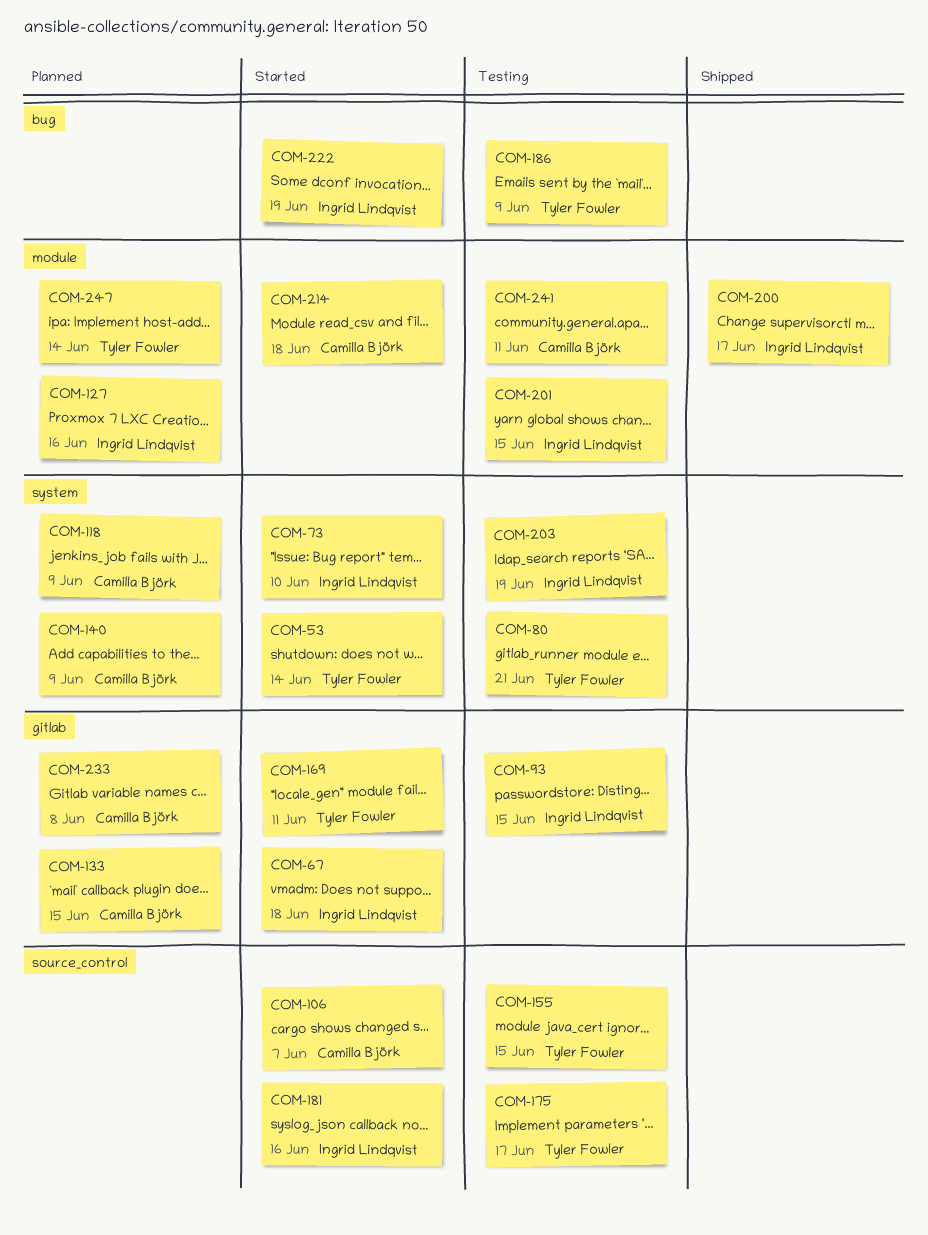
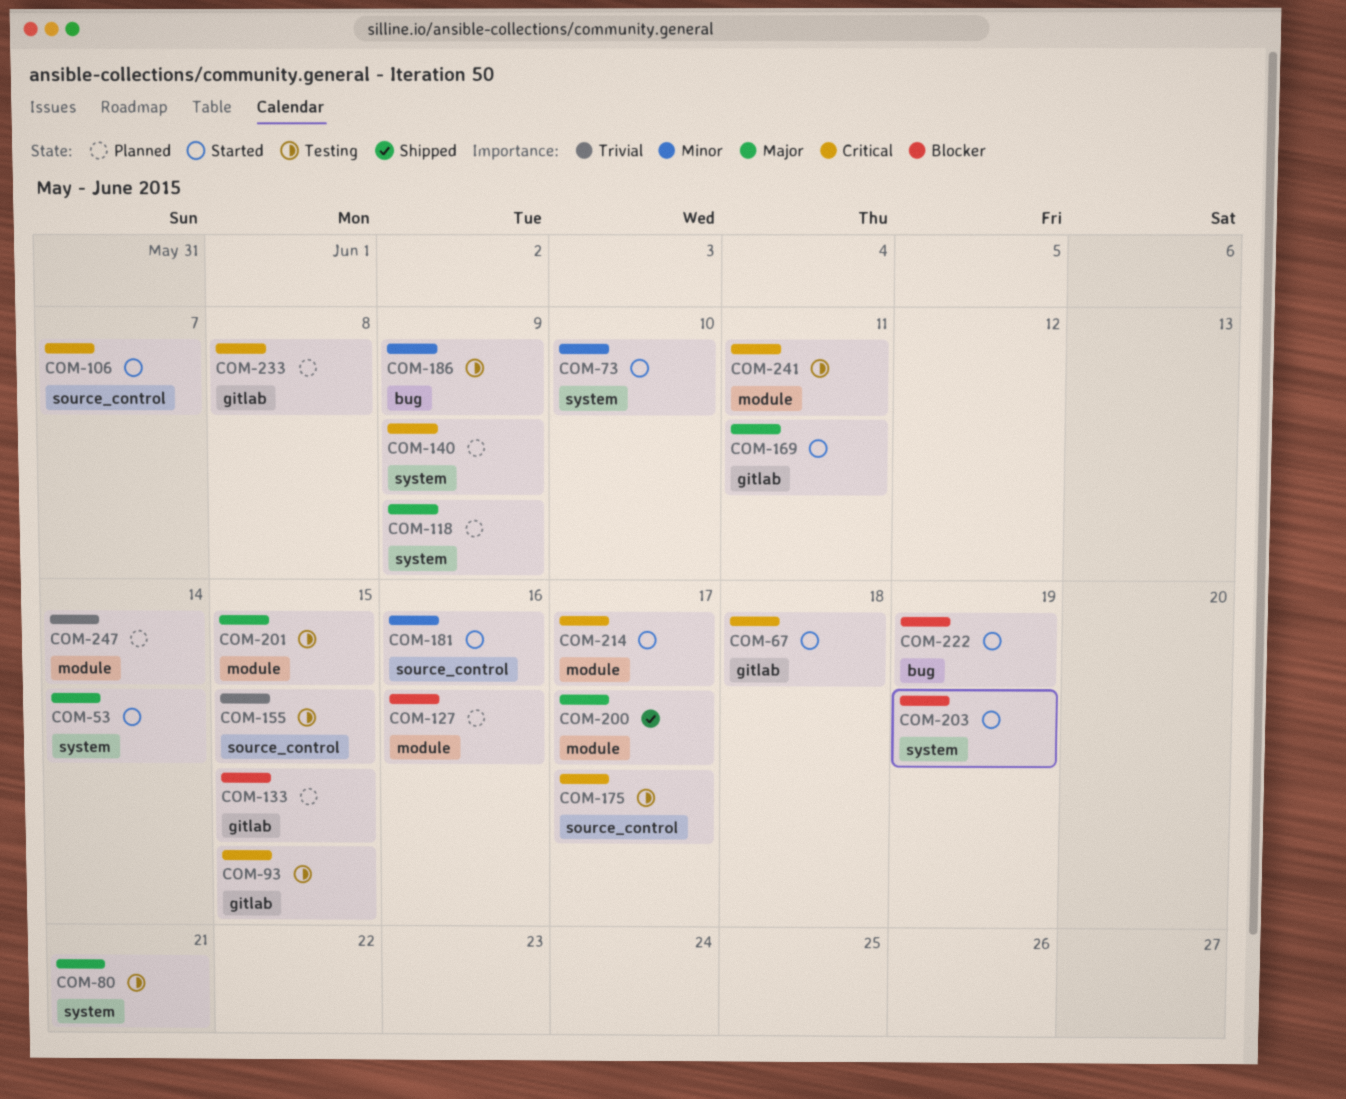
COM-203, status: Testing -> Started
COM-214, due: Jun 18 -> Jun 17

